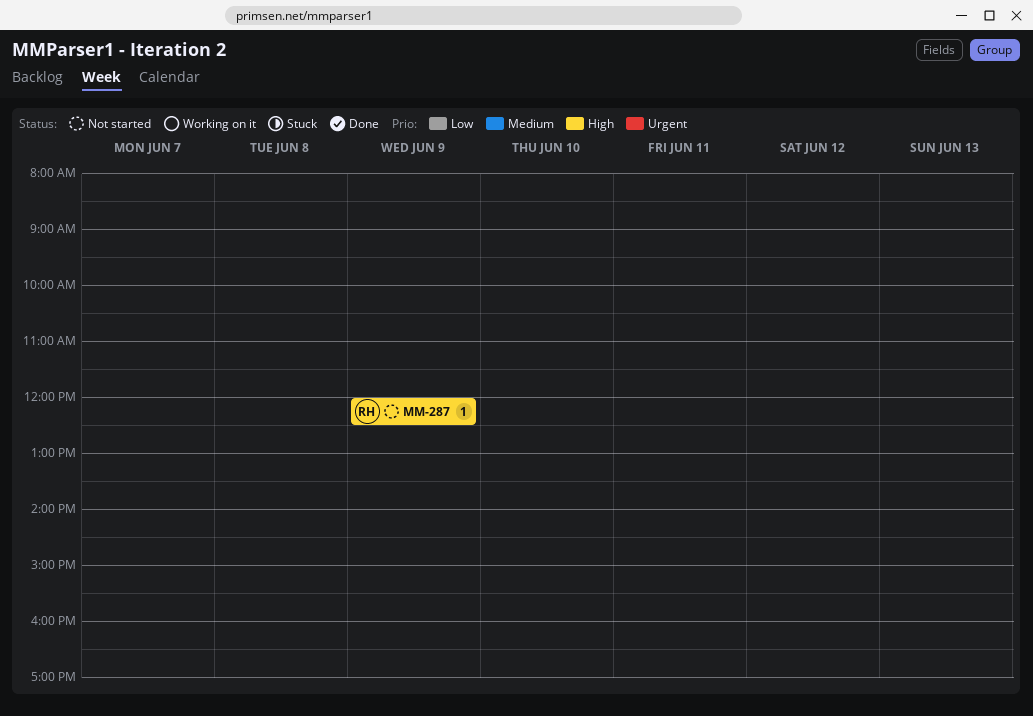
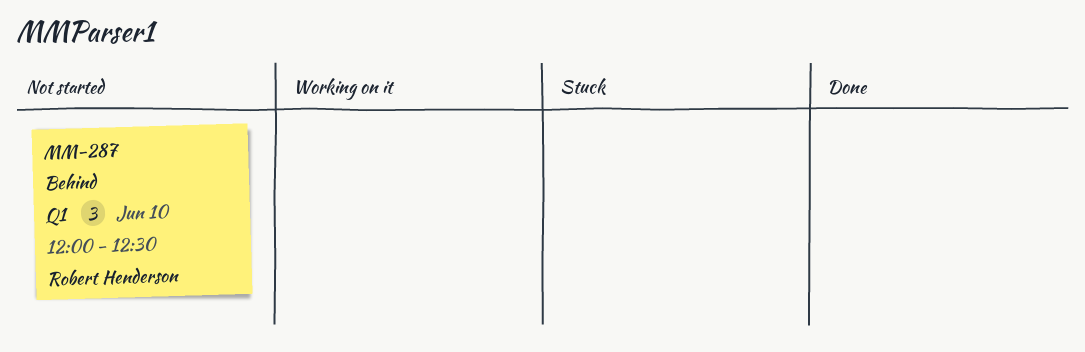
MM-287, estimate: 1 -> 3
MM-287, day: Jun 9 -> Jun 10

